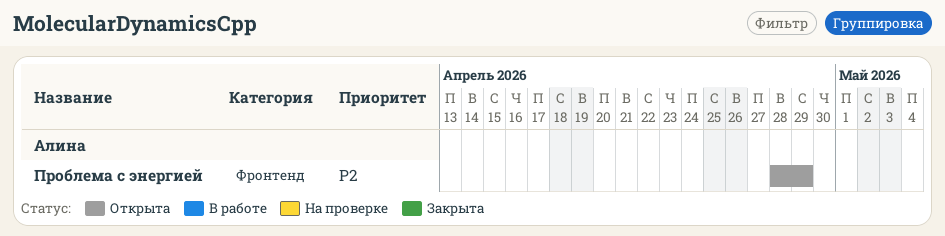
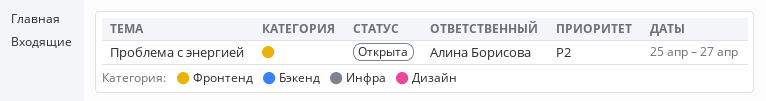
Проблема с энергией, start: Apr 28 -> Apr 25
Проблема с энергией, due: Apr 29 -> Apr 27

